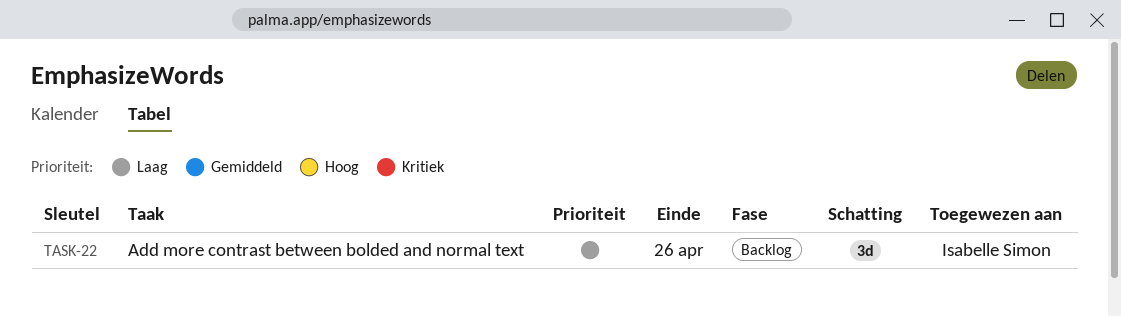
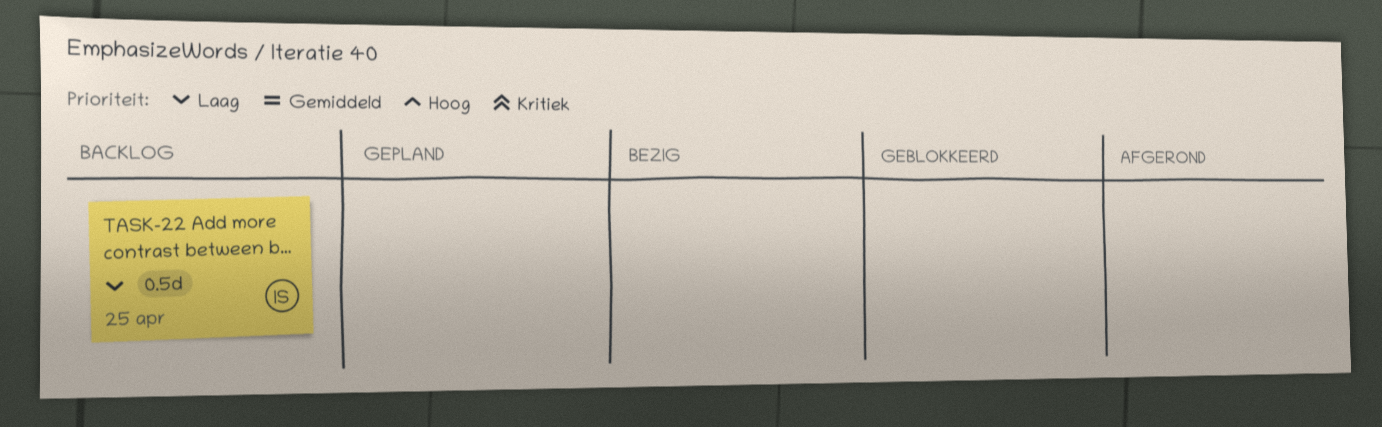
TASK-22, estimate: 3d -> 0.5d
TASK-22, due: Apr 26 -> Apr 25

